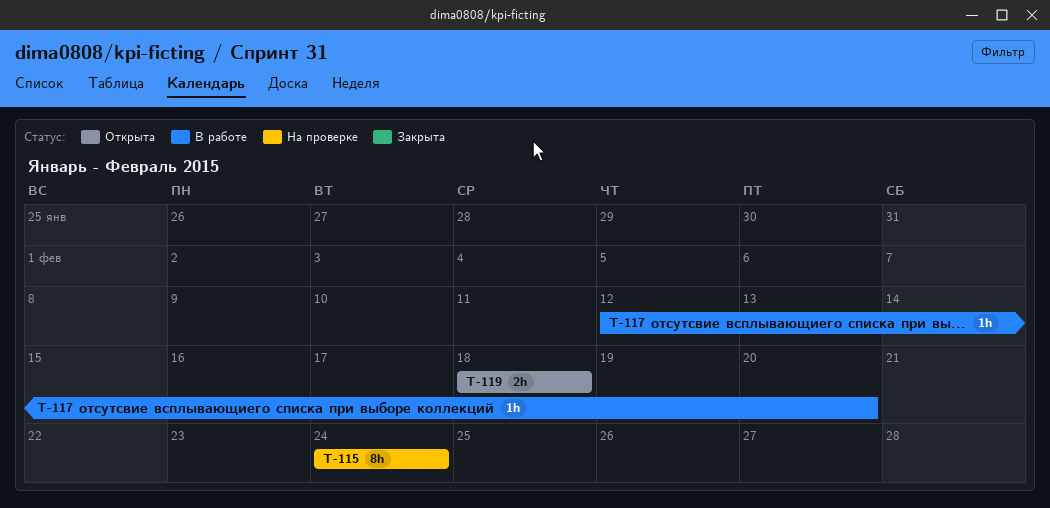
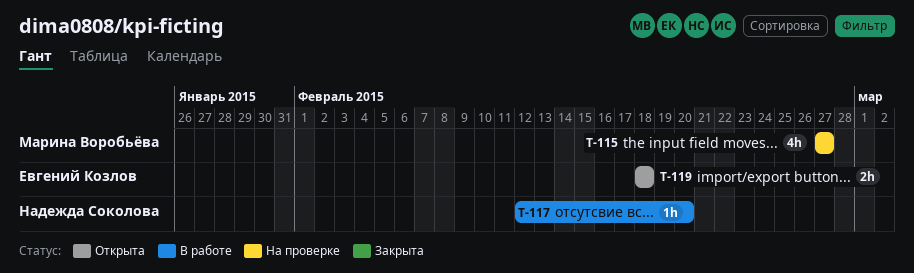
T-115, estimate: 8h -> 4h
T-115, start: Feb 24 -> Feb 27
T-115, due: Feb 24 -> Feb 27

